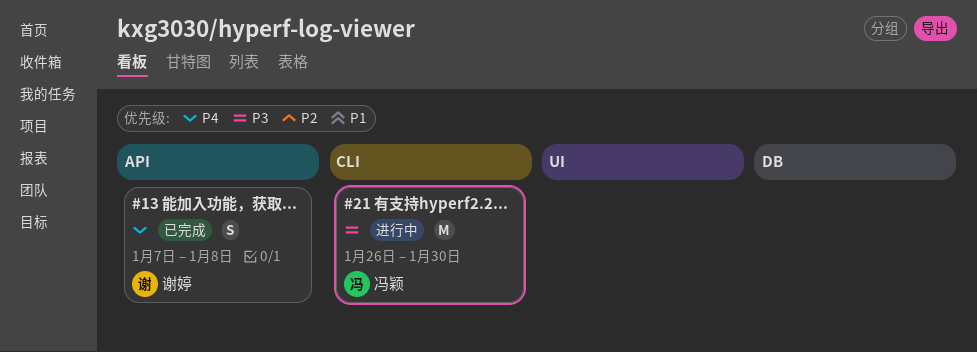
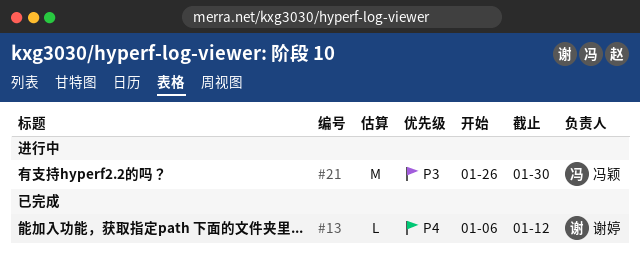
#13, estimate: S -> L
#13, start: Jan 7 -> Jan 6
#13, due: Jan 8 -> Jan 12

